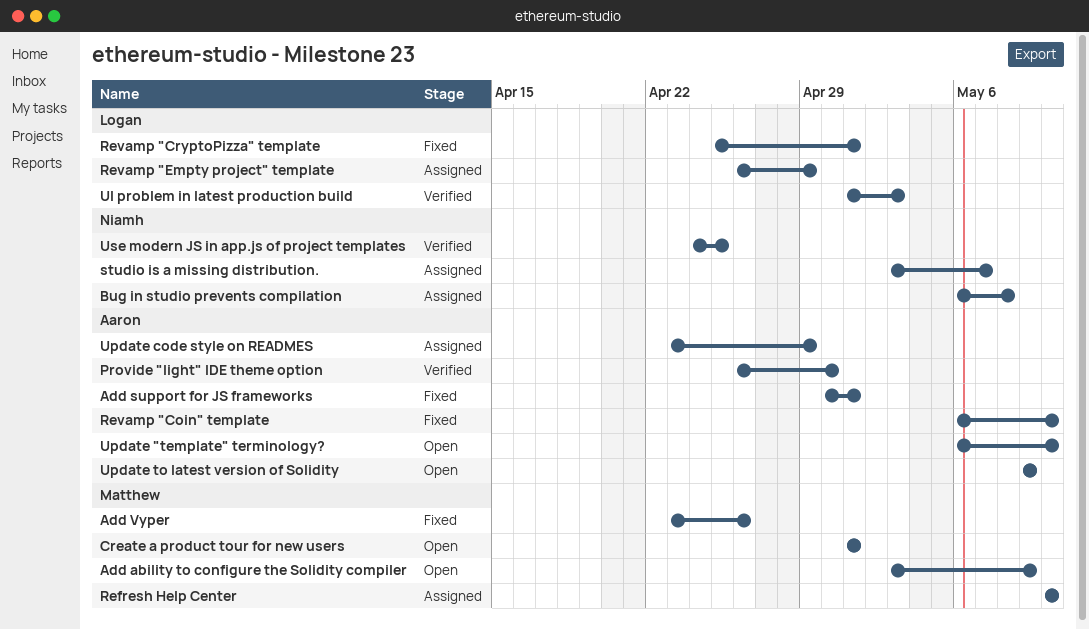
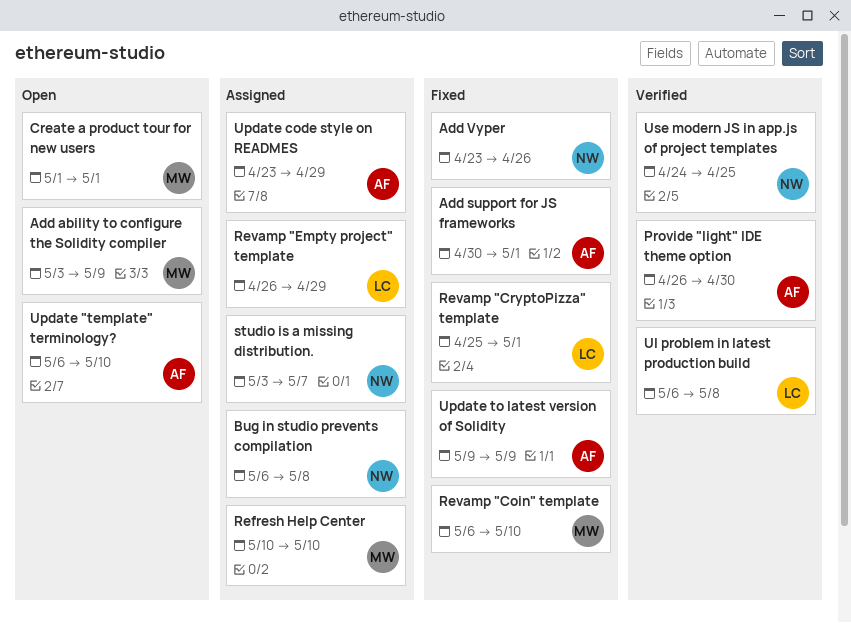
Add Vyper, owner: Matthew -> Niamh
Revamp "Coin" template, owner: Aaron -> Matthew
UI problem in latest production build, start: May 1 -> May 6
UI problem in latest production build, due: May 3 -> May 8
Update to latest version of Solidity, status: Open -> Fixed

